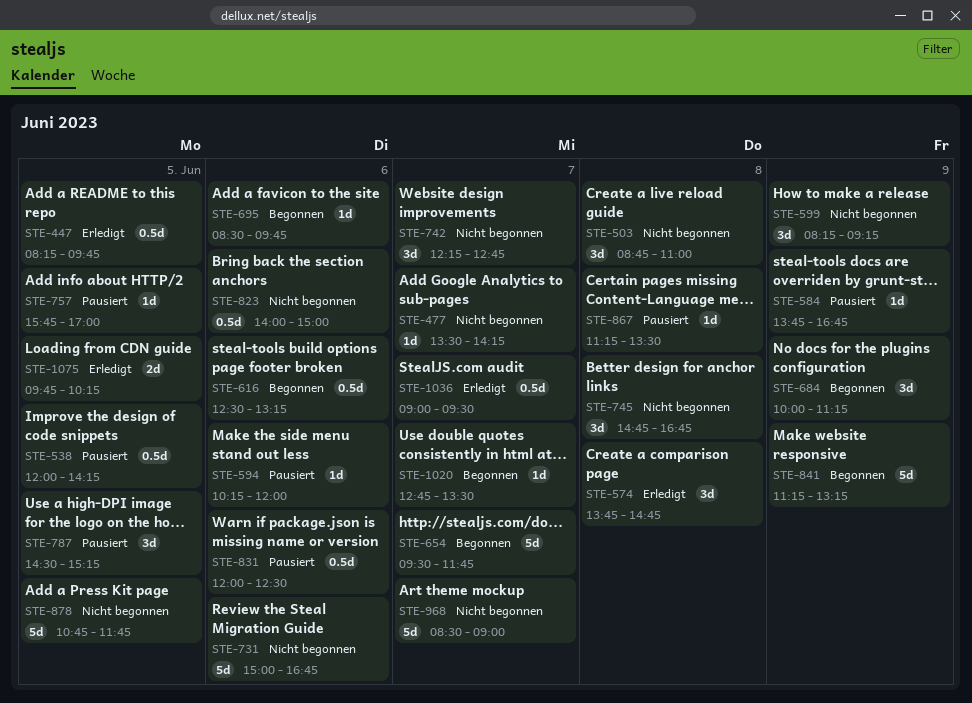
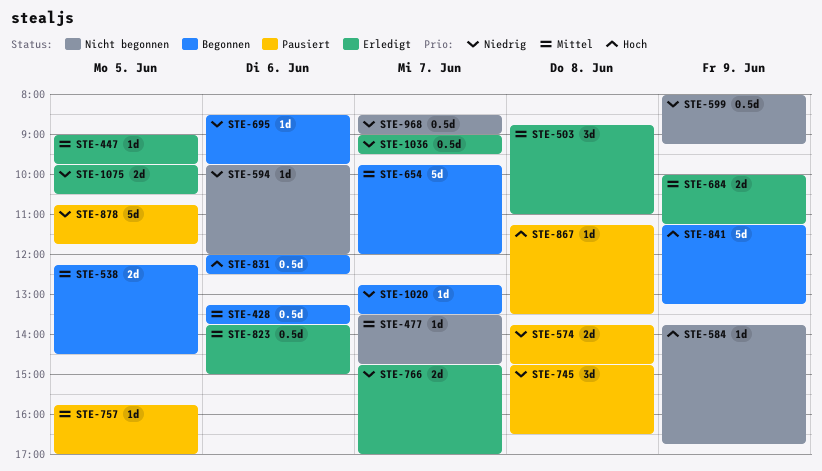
STE-428: none -> present
STE-447, estimate: 0.5d -> 1d
STE-447, begins: 08:15 -> 09:00
STE-477, ends: 14:15 -> 14:45
STE-503, status: Nicht begonnen -> Erledigt
STE-538, status: Pausiert -> Begonnen
STE-538, estimate: 0.5d -> 2d
STE-538, begins: 12:00 -> 12:15
STE-538, ends: 14:15 -> 14:30
STE-574, status: Erledigt -> Pausiert
STE-574, estimate: 3d -> 2d
STE-584, status: Pausiert -> Nicht begonnen
STE-594, status: Pausiert -> Nicht begonnen
STE-594, begins: 10:15 -> 09:45
STE-599, estimate: 3d -> 0.5d
STE-599, begins: 08:15 -> 08:00
STE-616: present -> none
STE-654, begins: 09:30 -> 09:45
STE-654, ends: 11:45 -> 12:00
STE-684, status: Begonnen -> Erledigt
STE-684, estimate: 3d -> 2d
STE-731: present -> none
STE-742: present -> none
STE-745, status: Nicht begonnen -> Pausiert
STE-745, ends: 16:45 -> 16:30
STE-766: none -> present
STE-787: present -> none
STE-823, status: Nicht begonnen -> Erledigt
STE-823, begins: 14:00 -> 13:45
STE-831, status: Pausiert -> Begonnen
STE-878, status: Nicht begonnen -> Pausiert
STE-968, estimate: 5d -> 0.5d
STE-1075, ends: 10:15 -> 10:30

